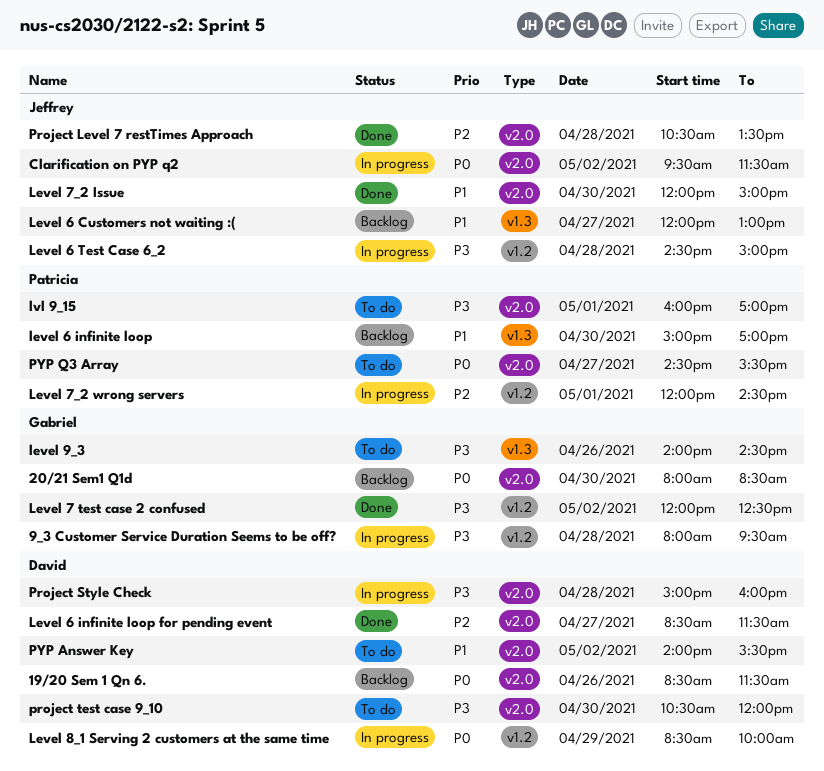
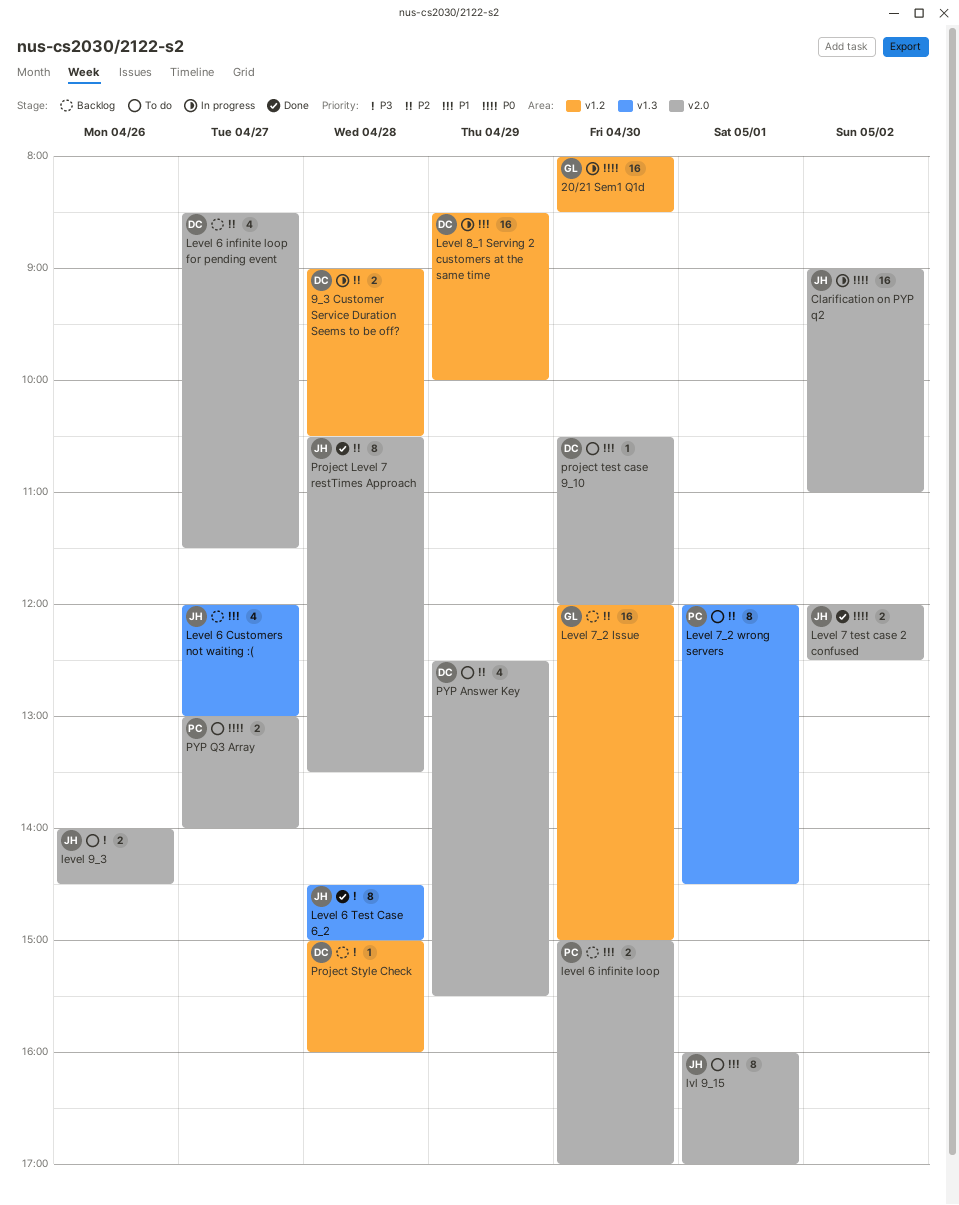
19/20 Sem 1 Qn 6.: present -> none
20/21 Sem1 Q1d, status: Backlog -> In progress
20/21 Sem1 Q1d, label: v2.0 -> v1.2
9_3 Customer Service Duration Seems to be off?, owner: Gabriel -> David
9_3 Customer Service Duration Seems to be off?, priority: P3 -> P2
9_3 Customer Service Duration Seems to be off?, begins: 08:00 -> 09:00
9_3 Customer Service Duration Seems to be off?, ends: 09:30 -> 10:30
Clarification on PYP q2, begins: 09:30 -> 09:00
Clarification on PYP q2, ends: 11:30 -> 11:00
level 6 infinite loop, label: v1.3 -> v2.0
Level 6 infinite loop for pending event, status: Done -> Backlog
Level 6 Test Case 6_2, status: In progress -> Done
Level 6 Test Case 6_2, label: v1.2 -> v1.3
Level 7 test case 2 confused, owner: Gabriel -> Jeffrey
Level 7 test case 2 confused, priority: P3 -> P0
Level 7 test case 2 confused, label: v1.2 -> v2.0
Level 7_2 Issue, status: Done -> Backlog
Level 7_2 Issue, owner: Jeffrey -> Gabriel
Level 7_2 Issue, priority: P1 -> P2
Level 7_2 Issue, label: v2.0 -> v1.2
Level 7_2 wrong servers, status: In progress -> To do
Level 7_2 wrong servers, label: v1.2 -> v1.3
Level 8_1 Serving 2 customers at the same time, priority: P0 -> P1
level 9_3, owner: Gabriel -> Jeffrey
level 9_3, label: v1.3 -> v2.0
lvl 9_15, owner: Patricia -> Jeffrey
lvl 9_15, priority: P3 -> P1
Project Style Check, status: In progress -> Backlog
Project Style Check, label: v2.0 -> v1.2
project test case 9_10, priority: P3 -> P1
PYP Answer Key, priority: P1 -> P2
PYP Answer Key, day: May 2 -> Apr 29
PYP Answer Key, begins: 14:00 -> 12:30
PYP Q3 Array, begins: 14:30 -> 13:00
PYP Q3 Array, ends: 15:30 -> 14:00

